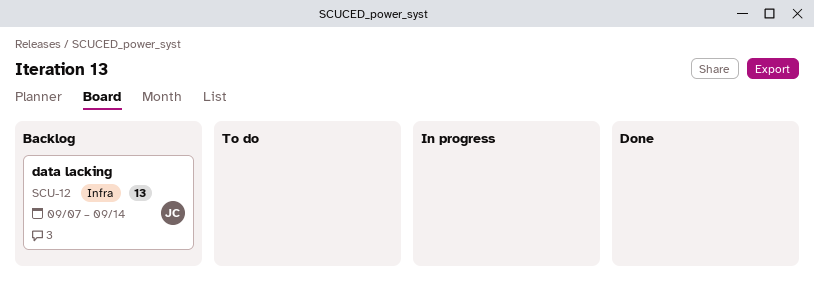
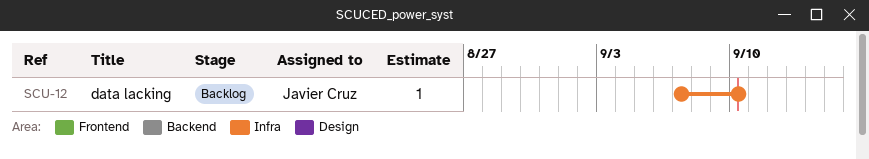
SCU-12, estimate: 13 -> 1
SCU-12, due: Sep 14 -> Sep 10

